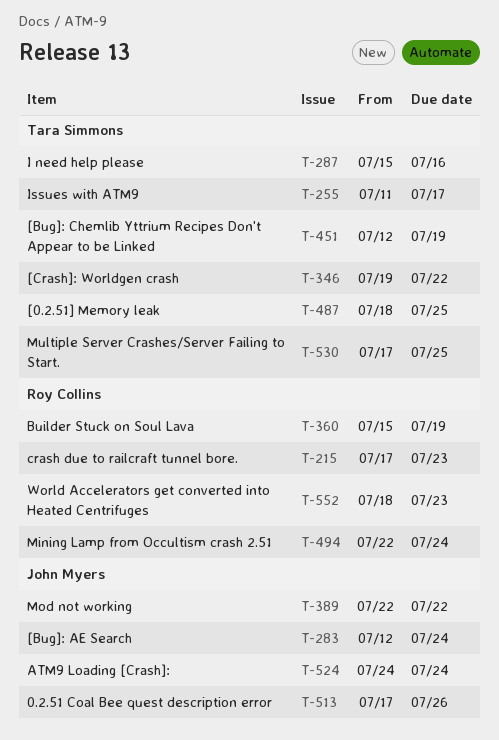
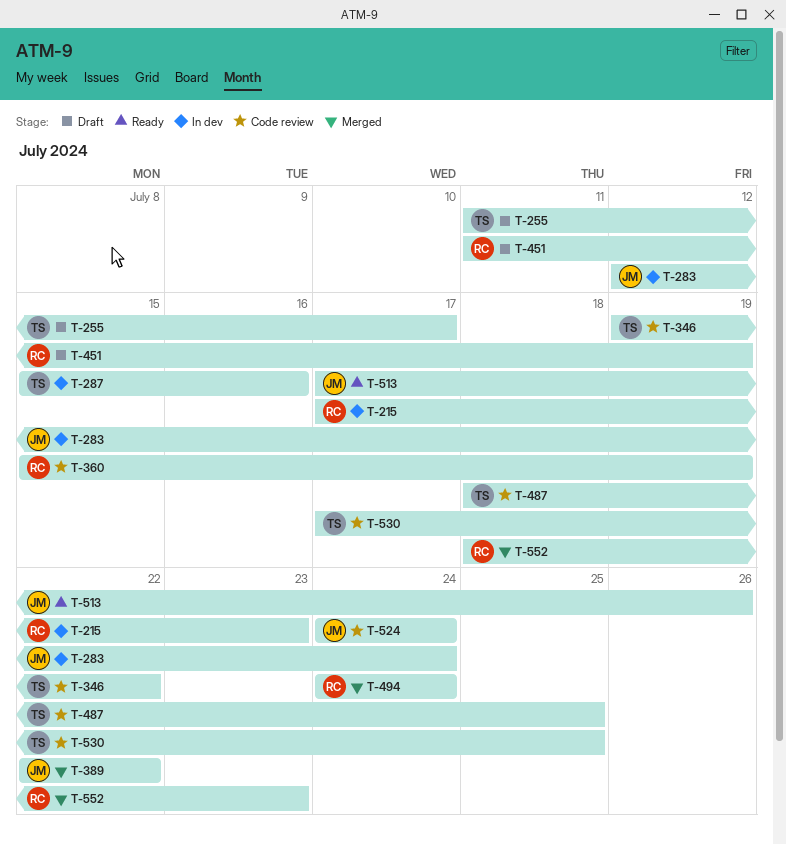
T-451, owner: Tara Simmons -> Roy Collins
T-451, start: Jul 12 -> Jul 11
T-494, start: Jul 22 -> Jul 24

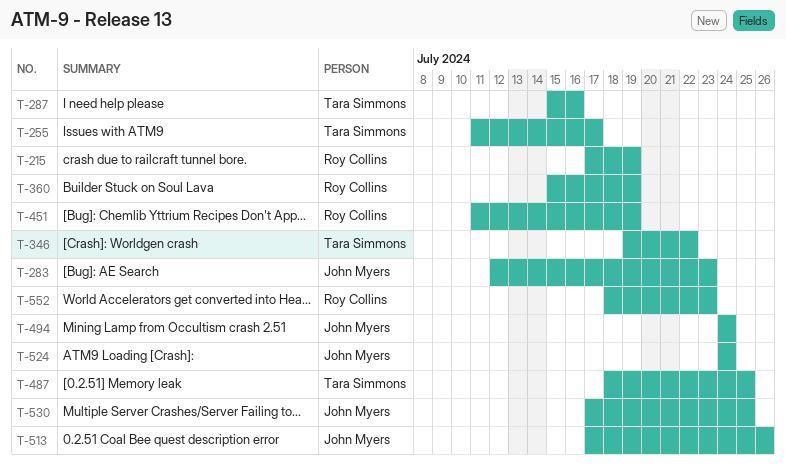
T-215, due: Jul 23 -> Jul 19
T-283, due: Jul 24 -> Jul 23
T-389: present -> none
T-494, owner: Roy Collins -> John Myers
T-530, owner: Tara Simmons -> John Myers

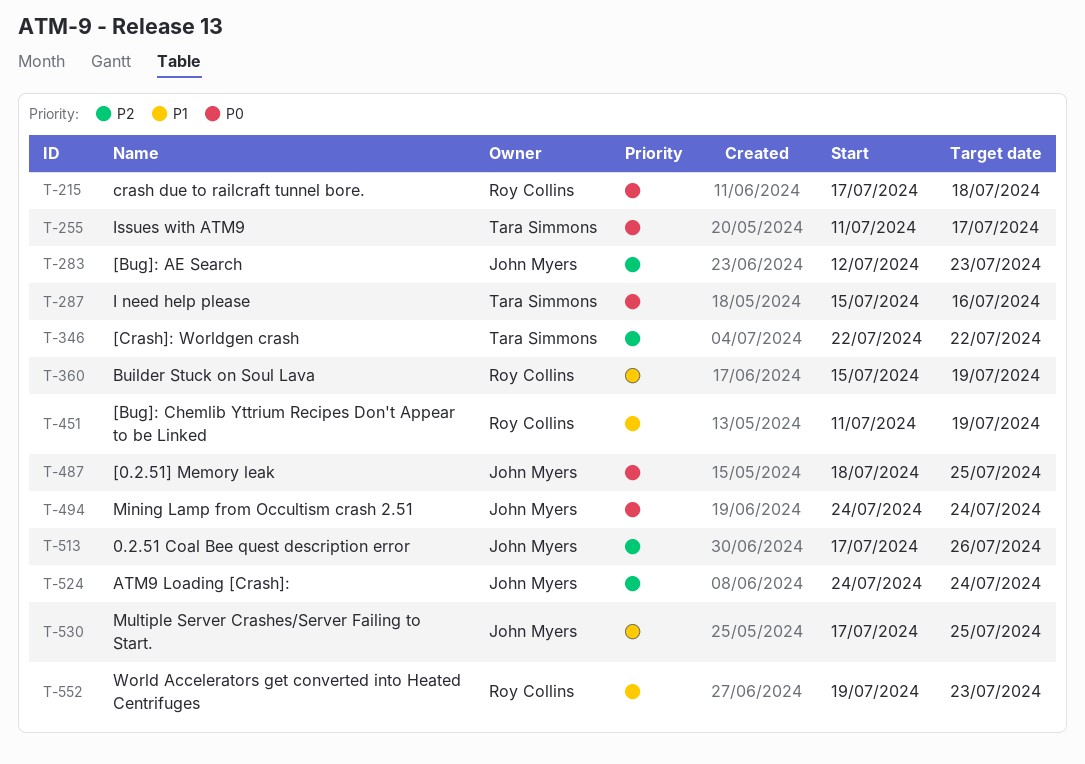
T-215, due: Jul 19 -> Jul 18
T-346, start: Jul 19 -> Jul 22
T-487, owner: Tara Simmons -> John Myers
T-552, start: Jul 18 -> Jul 19

